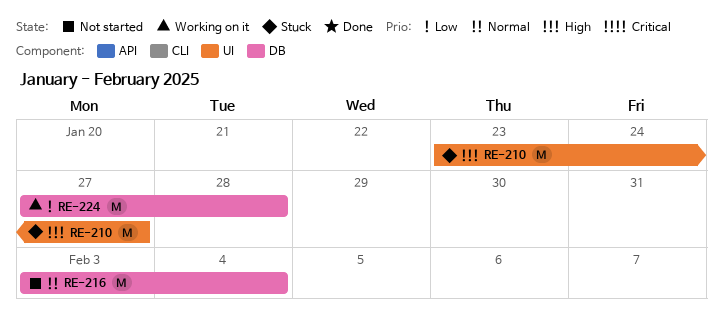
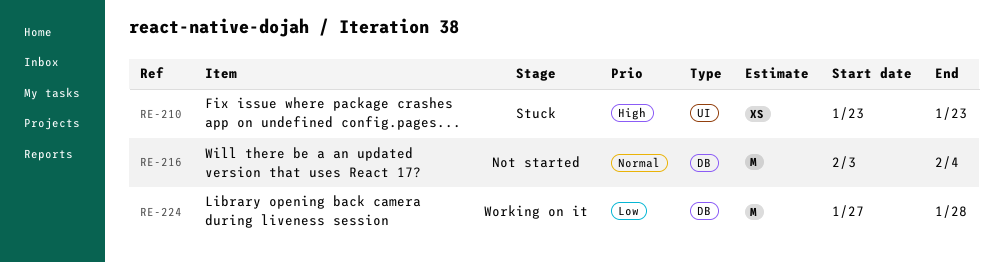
RE-210, estimate: M -> XS
RE-210, due: Jan 27 -> Jan 23

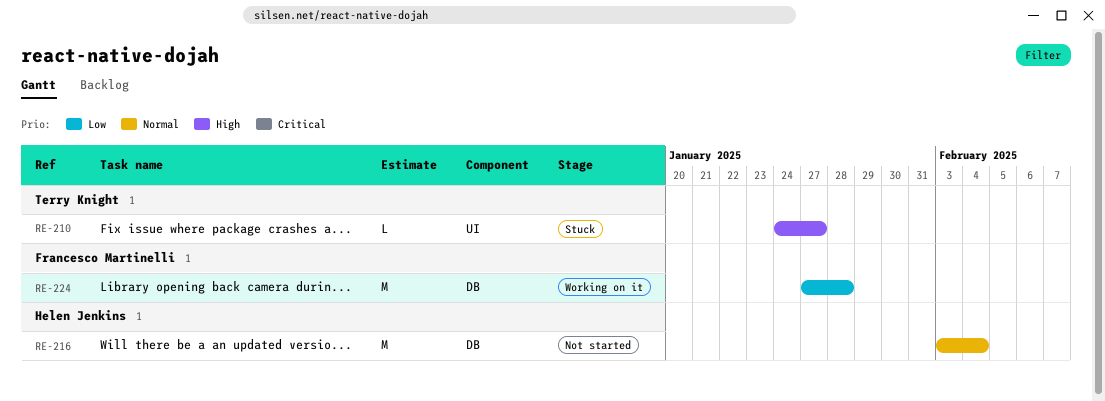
RE-210, estimate: XS -> L
RE-210, start: Jan 23 -> Jan 24
RE-210, due: Jan 23 -> Jan 27

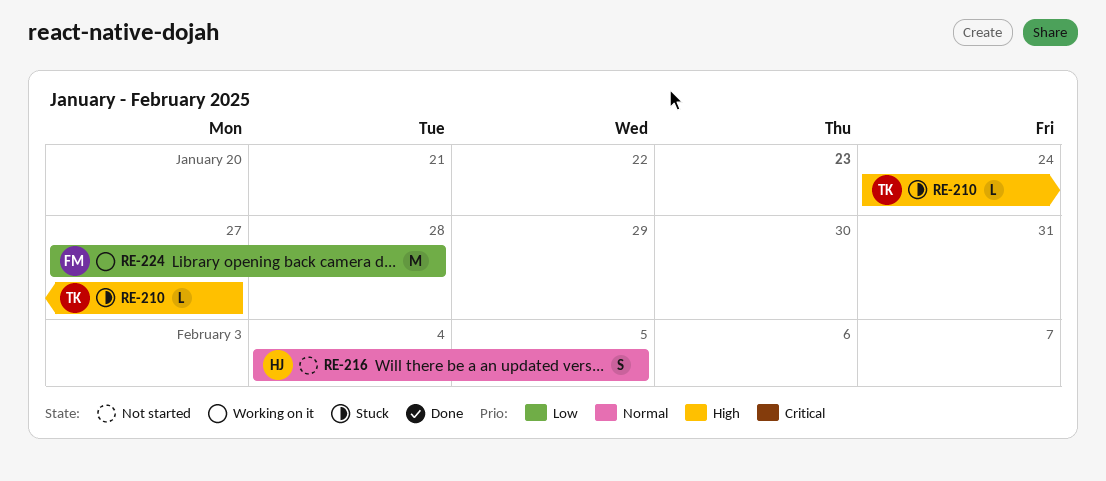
RE-216, estimate: M -> S
RE-216, start: Feb 3 -> Feb 4
RE-216, due: Feb 4 -> Feb 5

